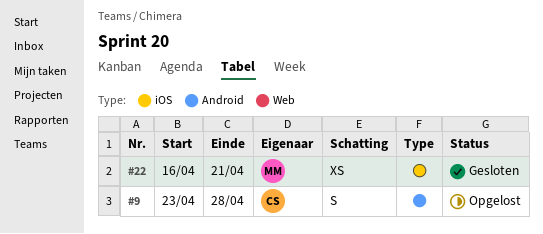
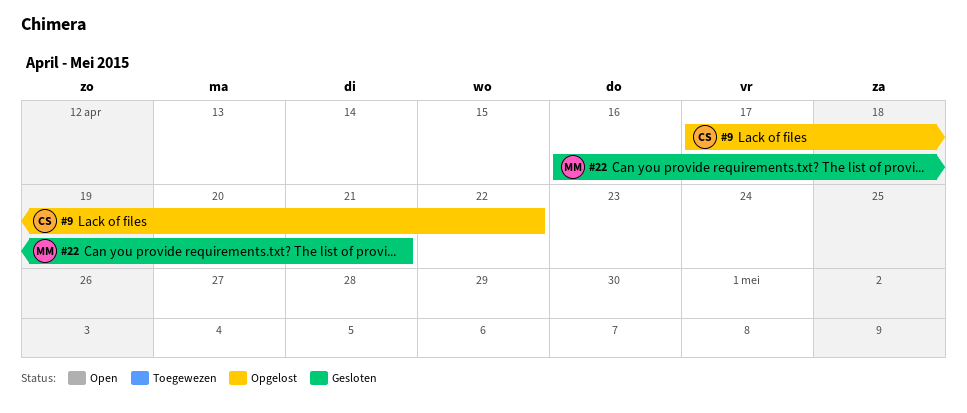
#9, start: Apr 23 -> Apr 17
#9, due: Apr 28 -> Apr 22

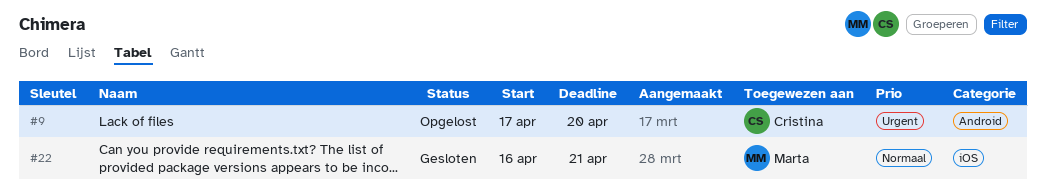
#9, due: Apr 22 -> Apr 20

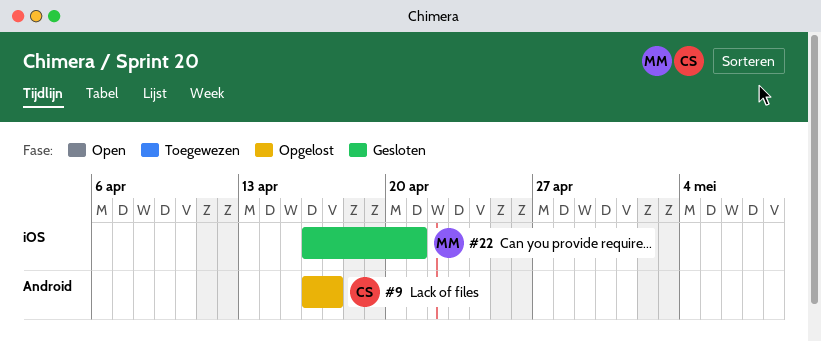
#9, start: Apr 17 -> Apr 16
#9, due: Apr 20 -> Apr 17

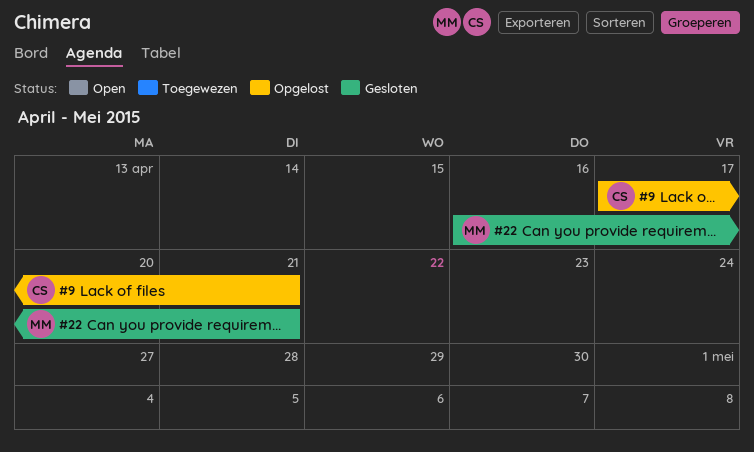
#9, start: Apr 16 -> Apr 17
#9, due: Apr 17 -> Apr 21

